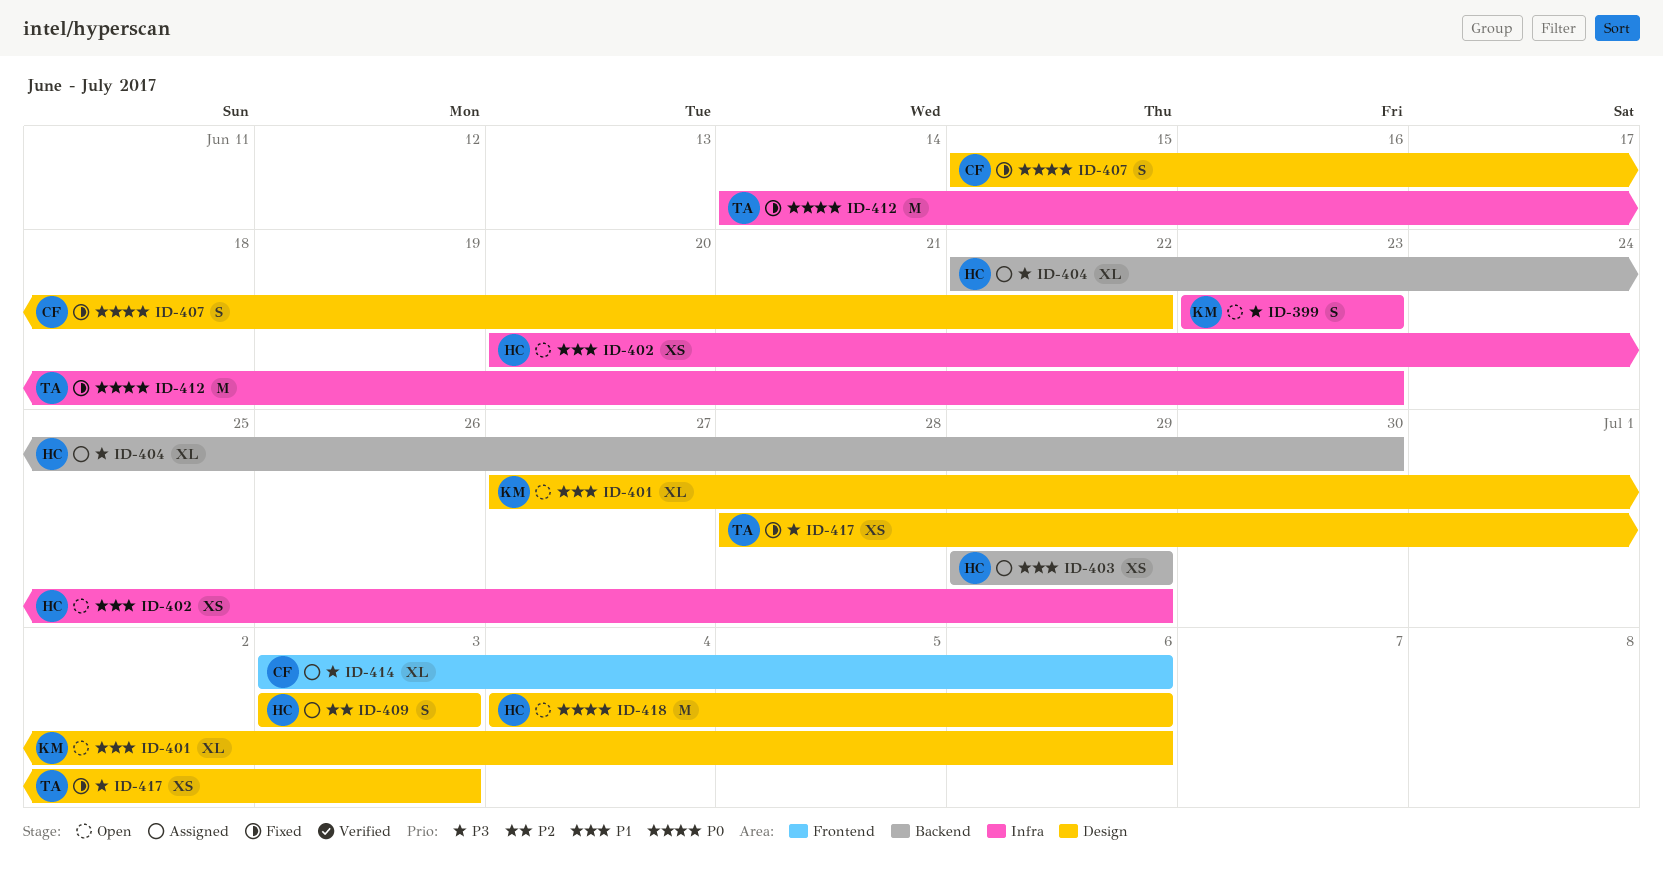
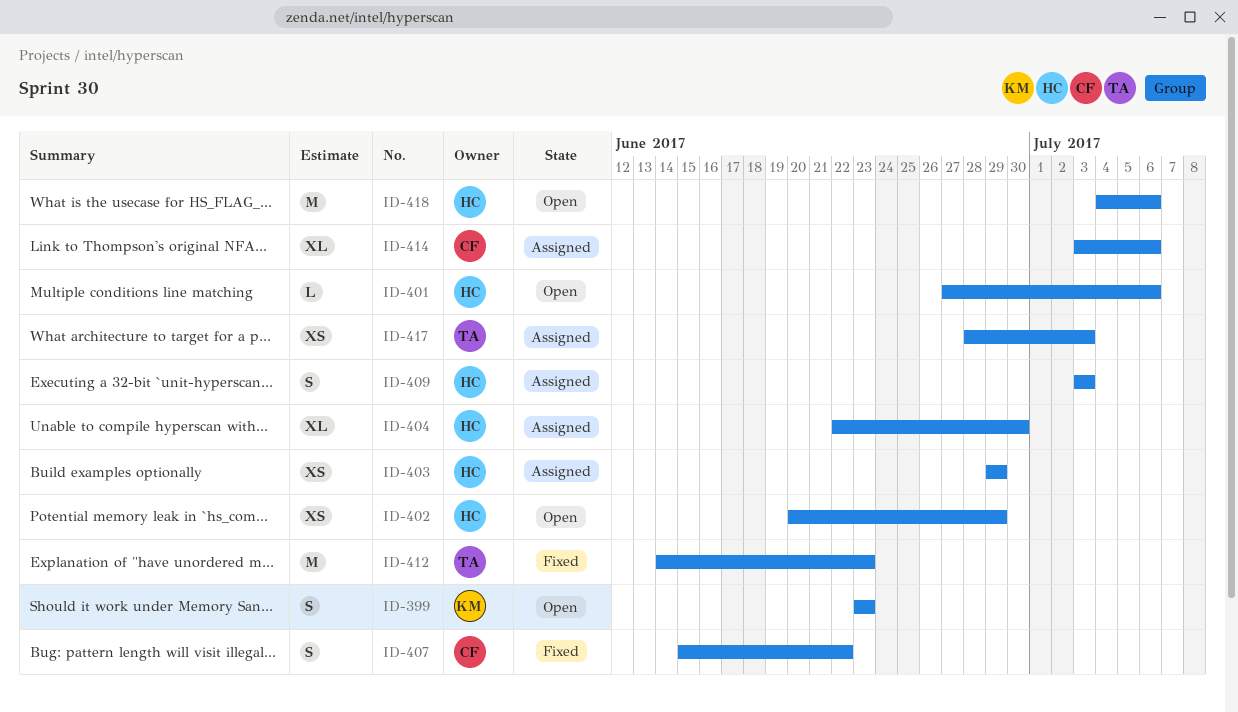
ID-401, owner: KM -> HC
ID-401, estimate: XL -> L
ID-417, status: Fixed -> Assigned

